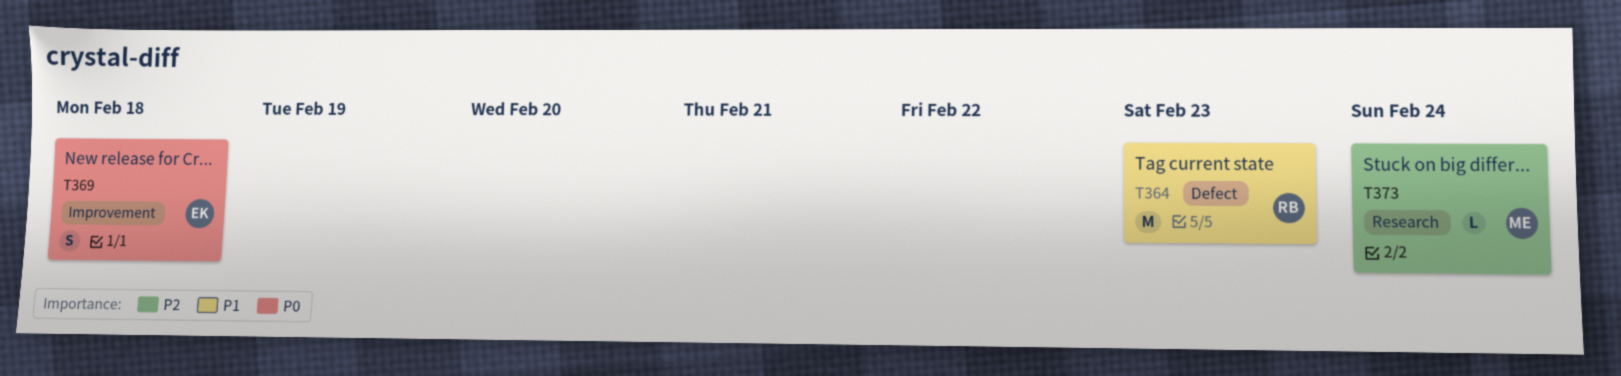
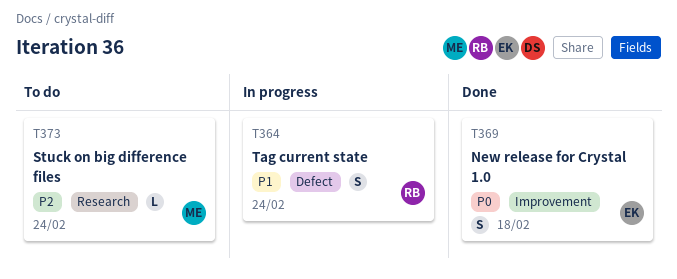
T364, estimate: M -> S
T364, due: Feb 23 -> Feb 24

